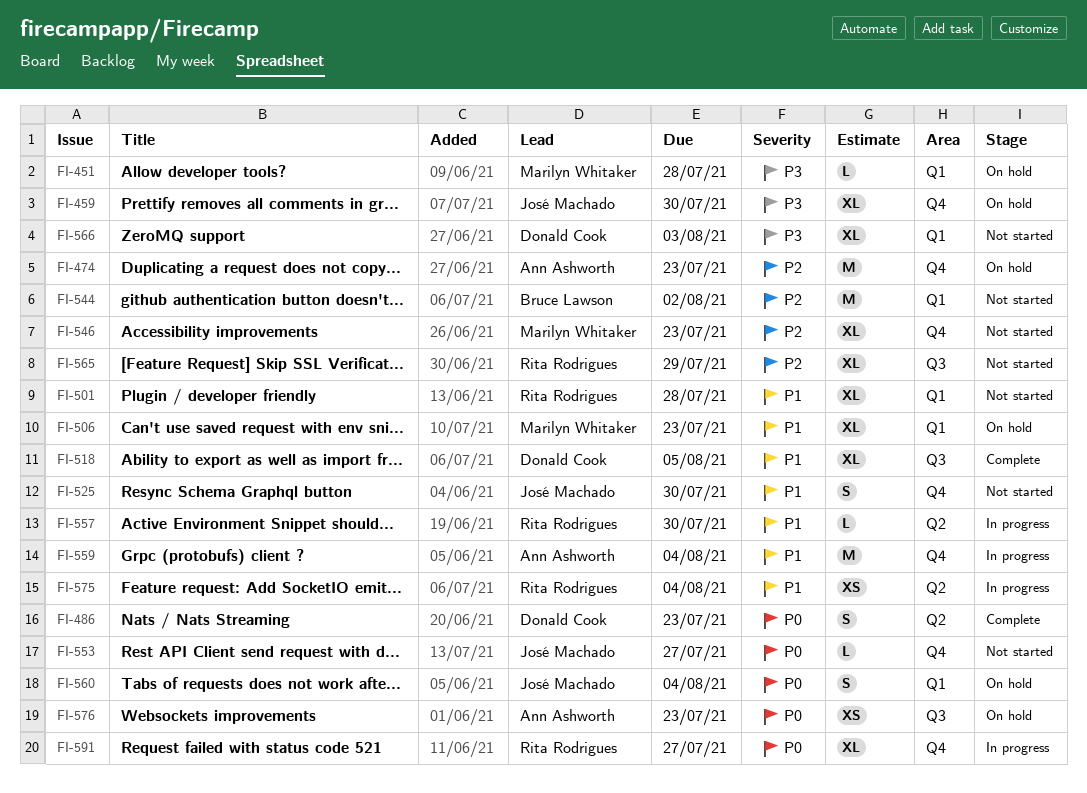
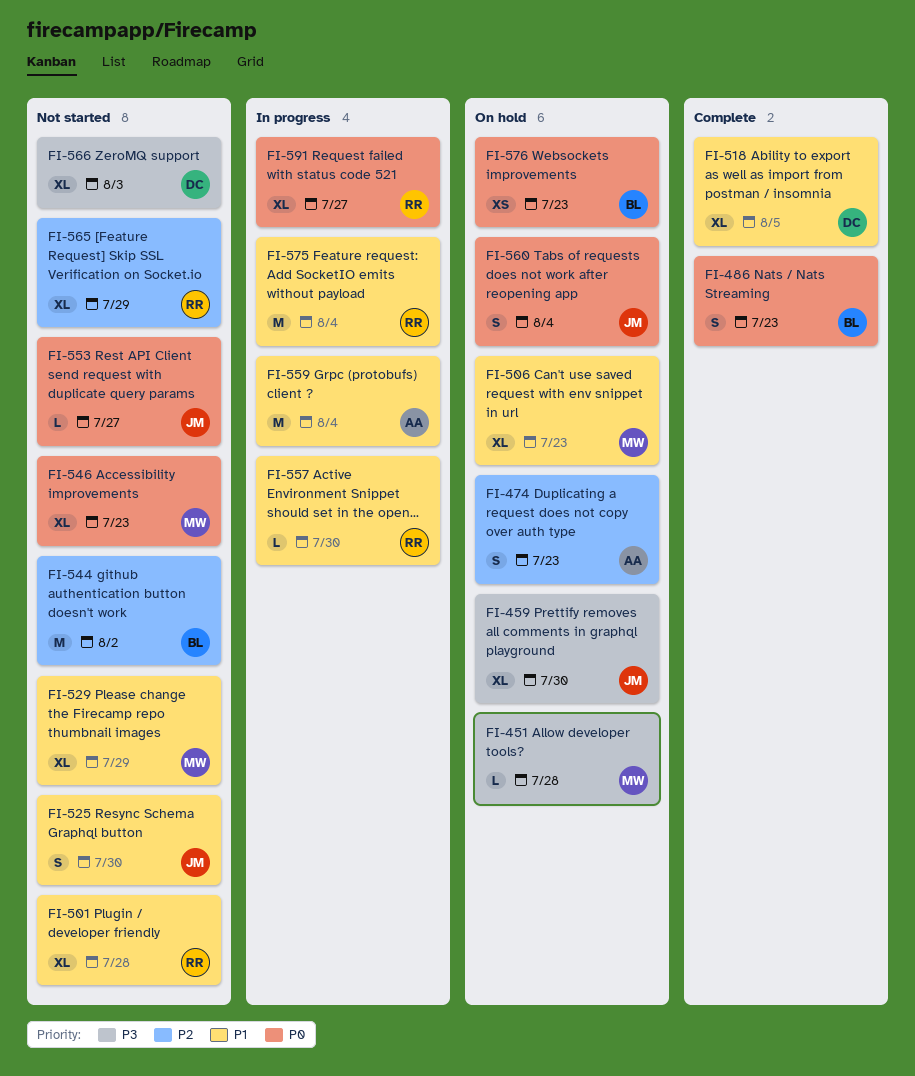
FI-474, estimate: M -> S
FI-486, owner: Donald Cook -> Bruce Lawson
FI-529: none -> present
FI-546, priority: P2 -> P0
FI-575, estimate: XS -> M
FI-576, owner: Ann Ashworth -> Bruce Lawson

